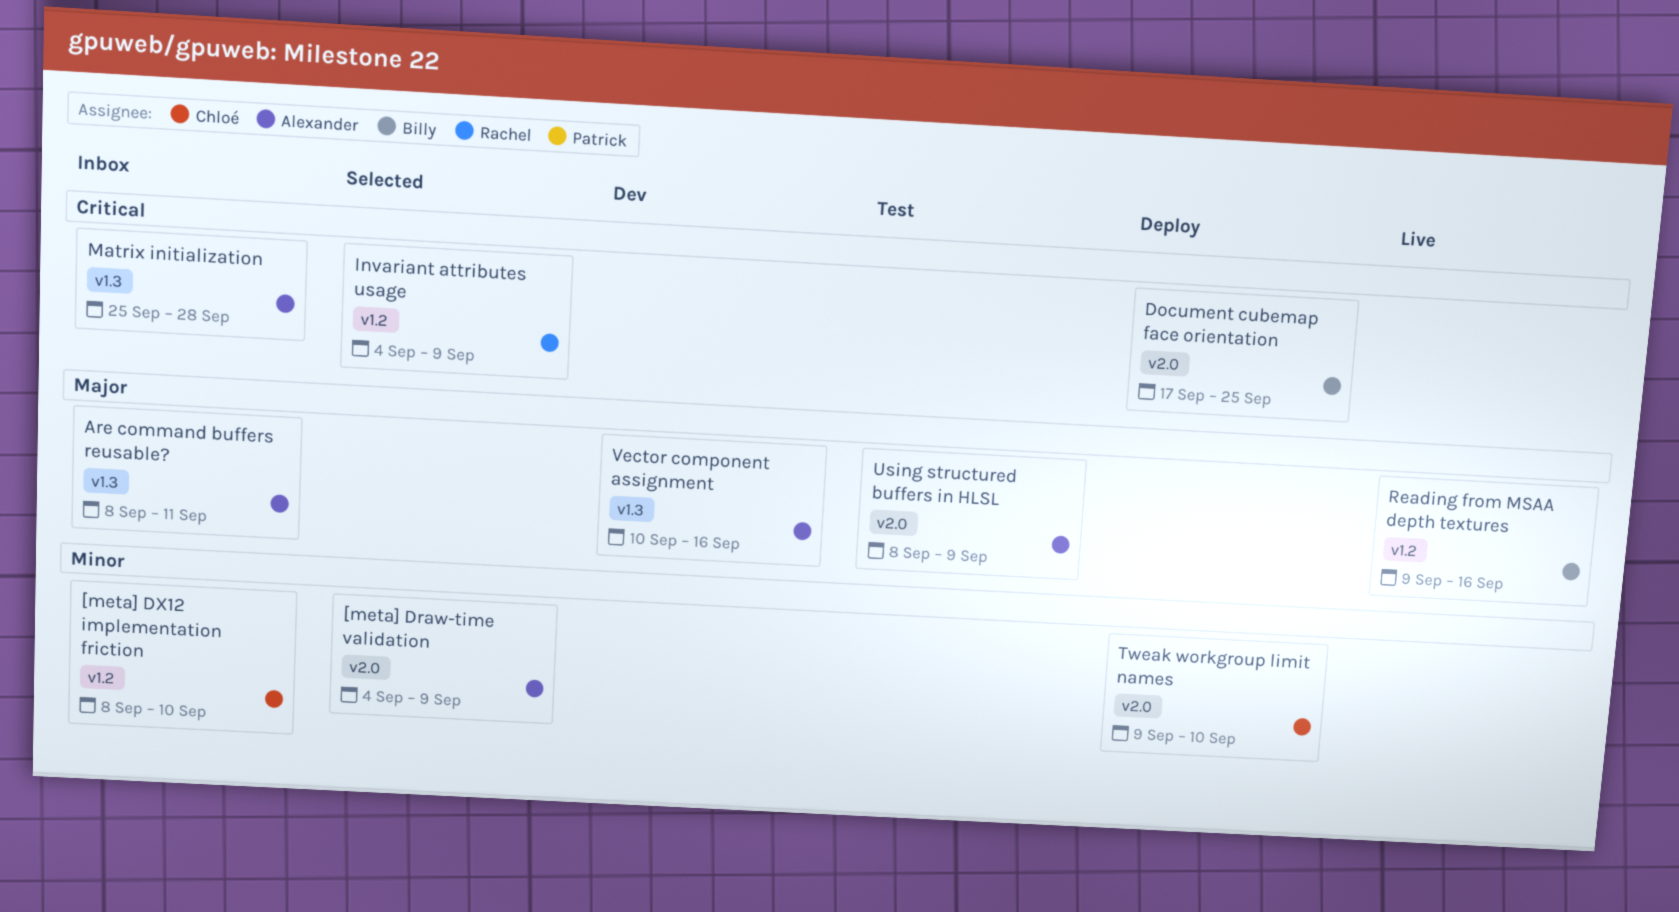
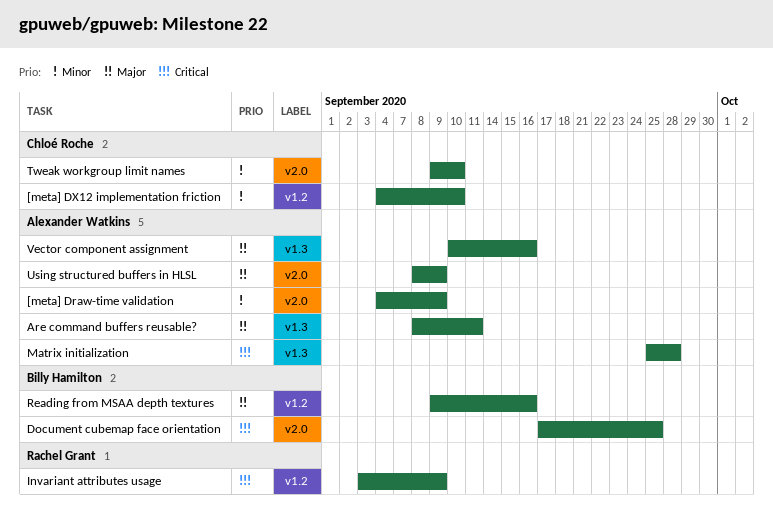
[meta] DX12 implementation friction, start: Sep 8 -> Sep 4
Invariant attributes usage, start: Sep 4 -> Sep 3

